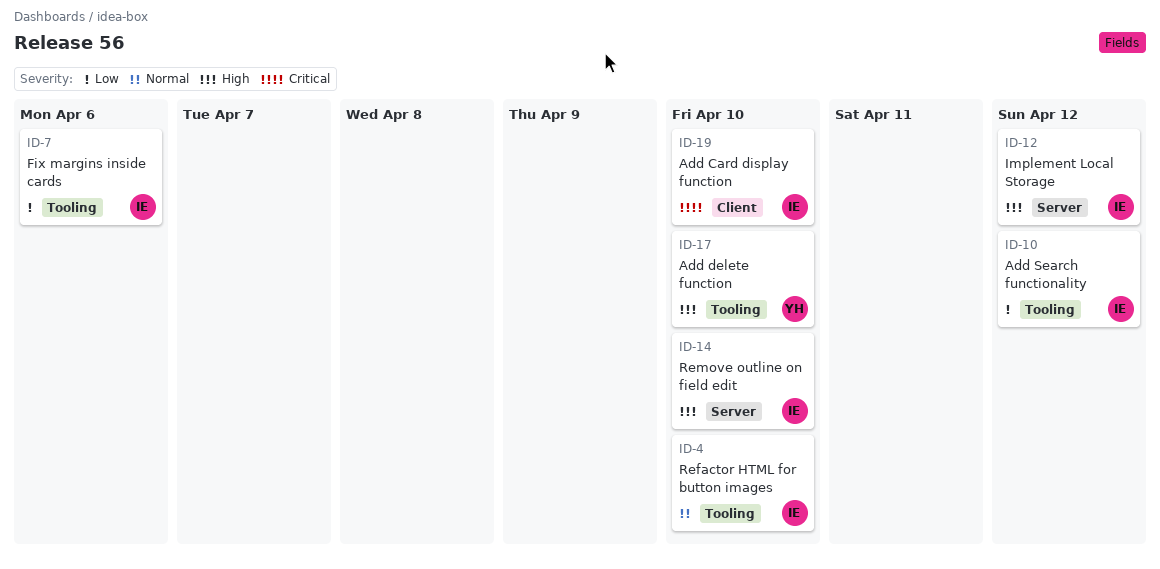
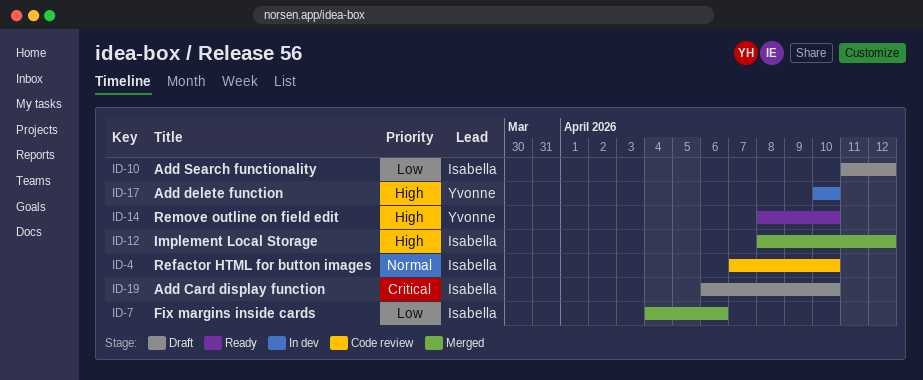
ID-14, owner: Isabella -> Yvonne

